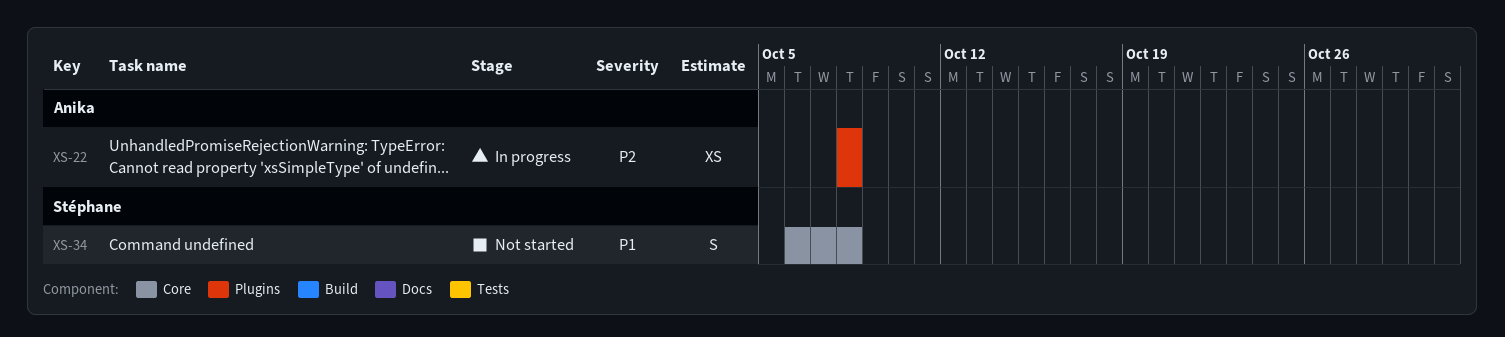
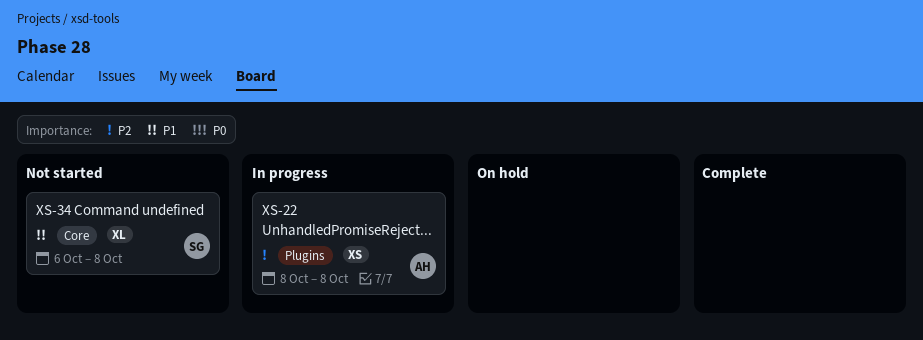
XS-34, estimate: S -> XL

